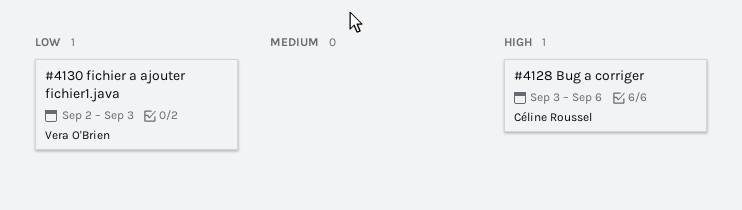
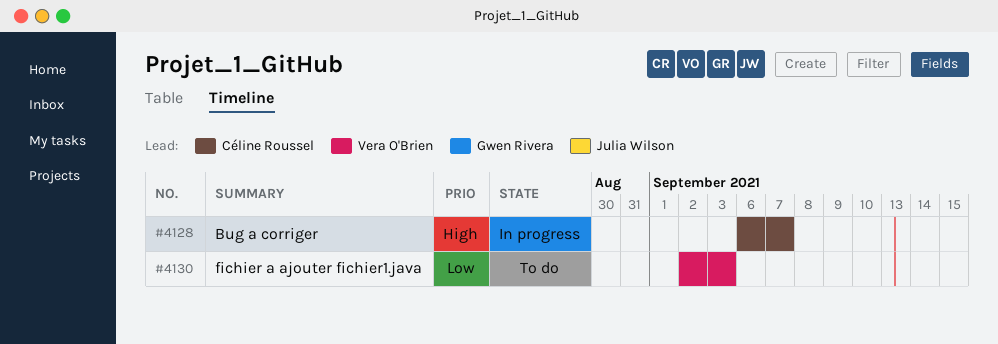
#4128, start: Sep 3 -> Sep 6
#4128, due: Sep 6 -> Sep 7

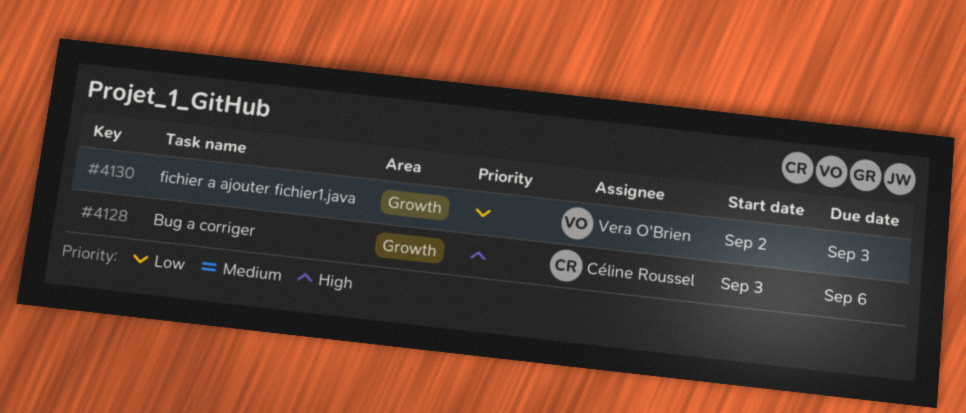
#4128, start: Sep 6 -> Sep 3
#4128, due: Sep 7 -> Sep 6

